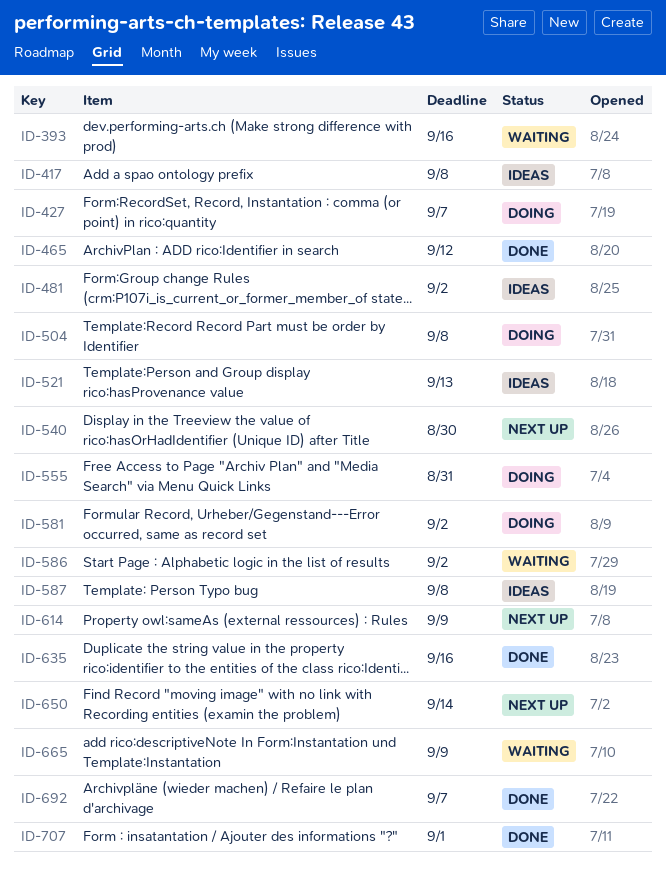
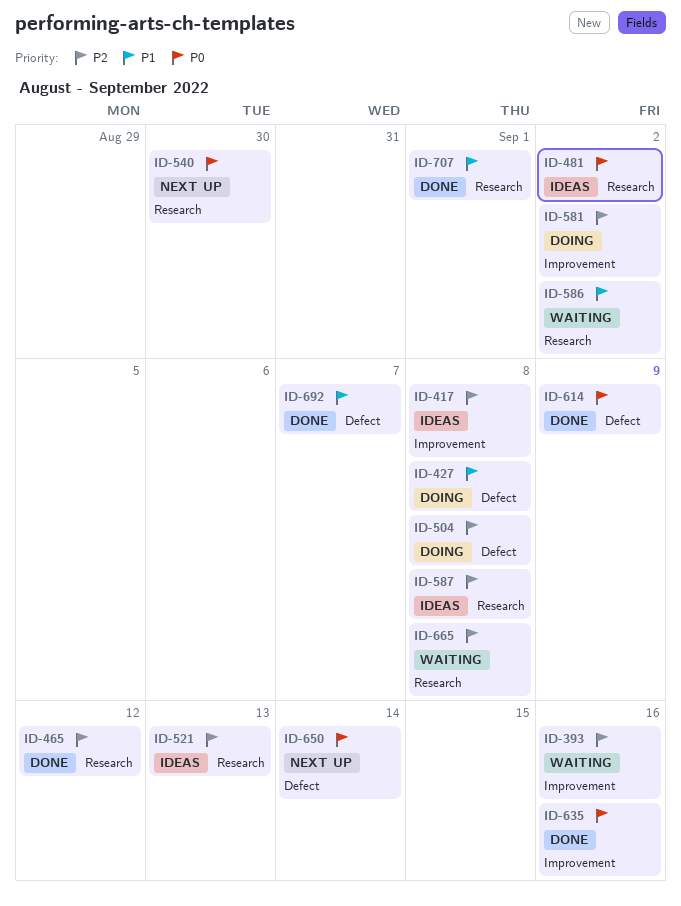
ID-427, due: Sep 7 -> Sep 8
ID-555: present -> none
ID-614, status: Next up -> Done
ID-665, due: Sep 9 -> Sep 8

